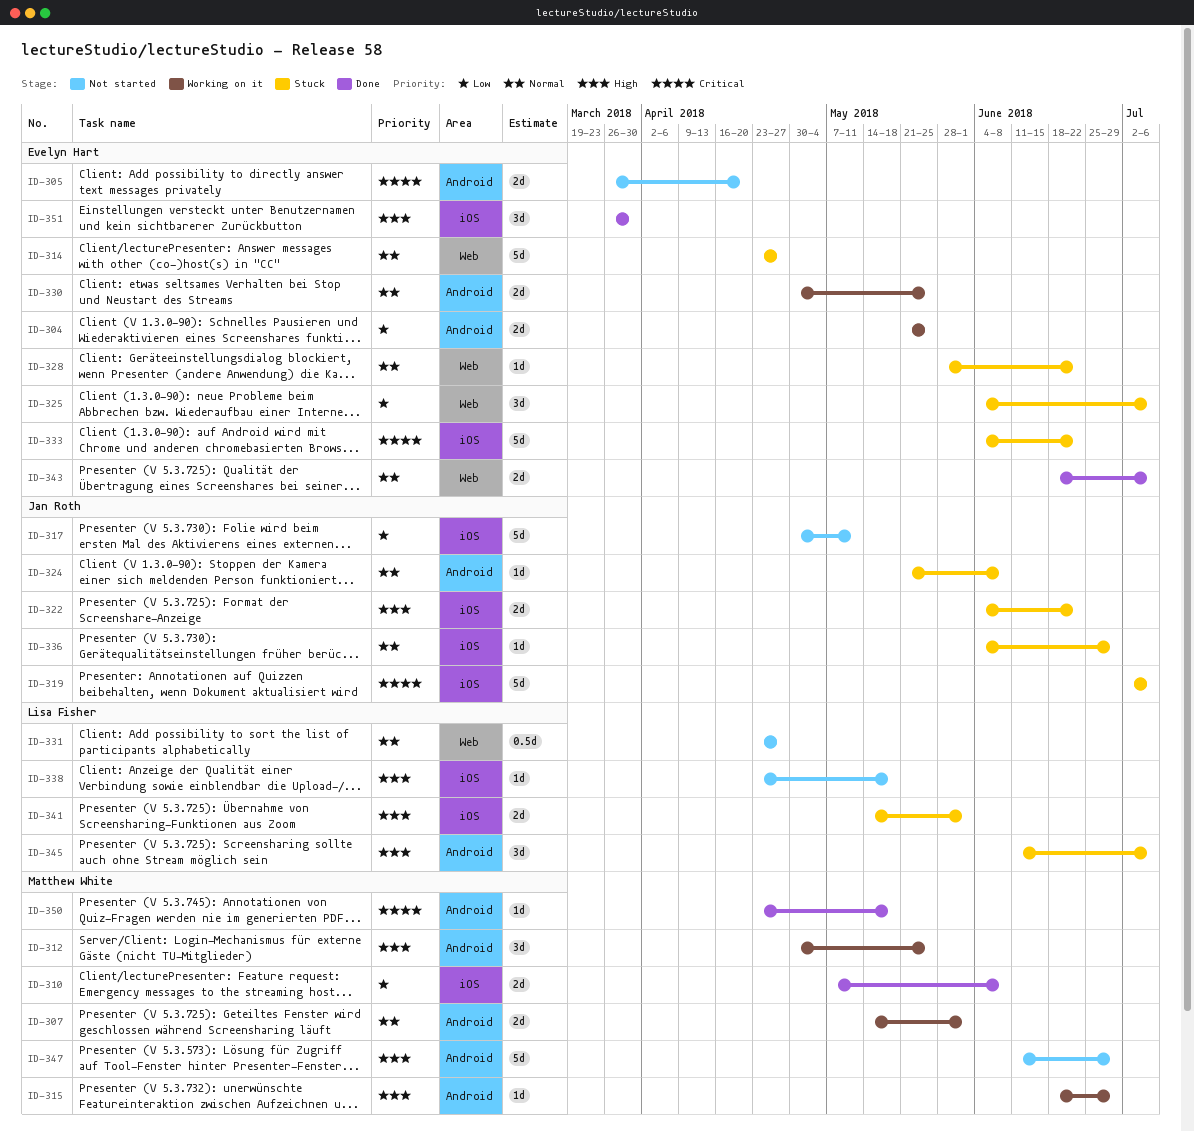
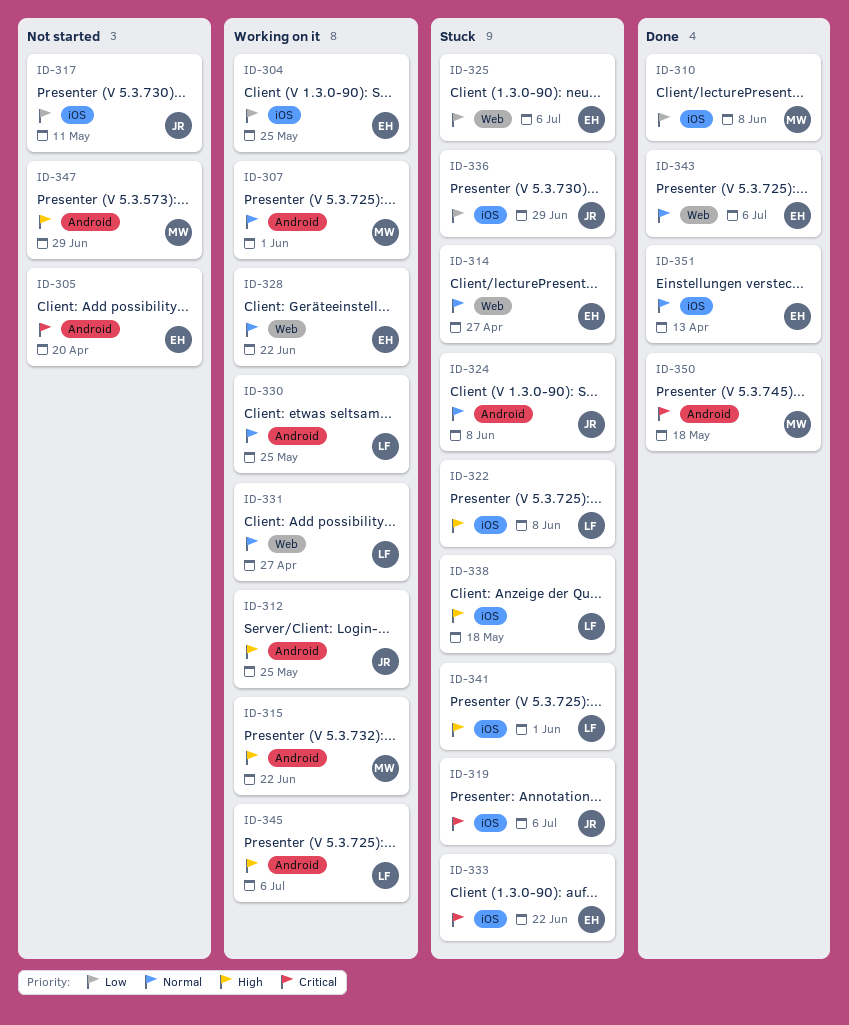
ID-304, label: Android -> iOS
ID-312, owner: Matthew White -> Jan Roth
ID-315, due: Jun 29 -> Jun 22
ID-322, owner: Jan Roth -> Lisa Fisher
ID-322, due: Jun 22 -> Jun 8
ID-328, status: Stuck -> Working on it
ID-330, owner: Evelyn Hart -> Lisa Fisher
ID-331, status: Not started -> Working on it
ID-336, priority: Normal -> Low
ID-338, status: Not started -> Stuck
ID-345, status: Stuck -> Working on it
ID-351, priority: High -> Normal
ID-351, due: Mar 30 -> Apr 13

